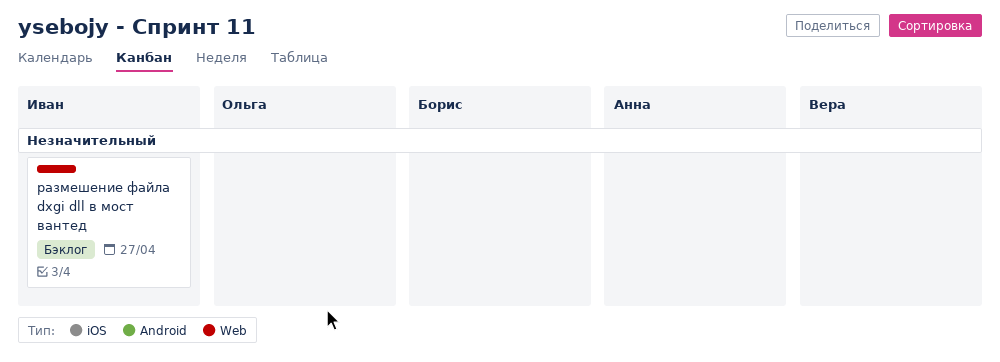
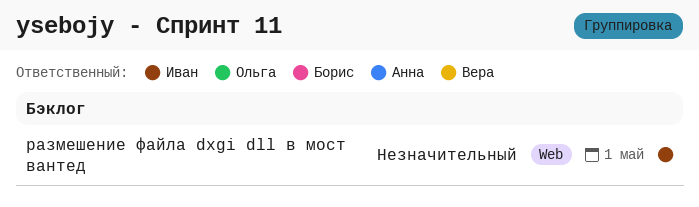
размешение файла dxgi dll в мост вантед, due: Apr 27 -> May 1

